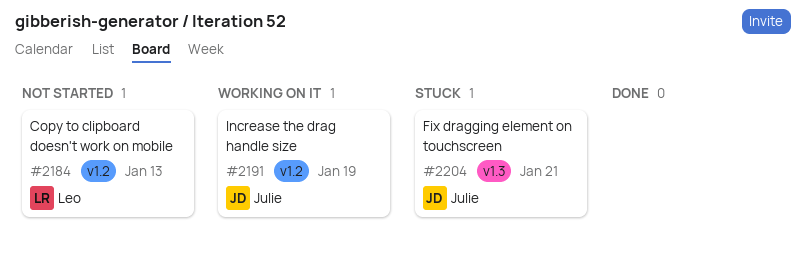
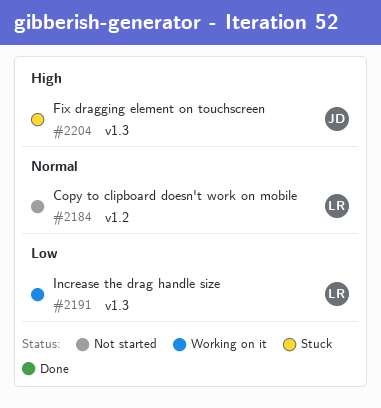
#2191, owner: Julie -> Leo
#2191, label: v1.2 -> v1.3

